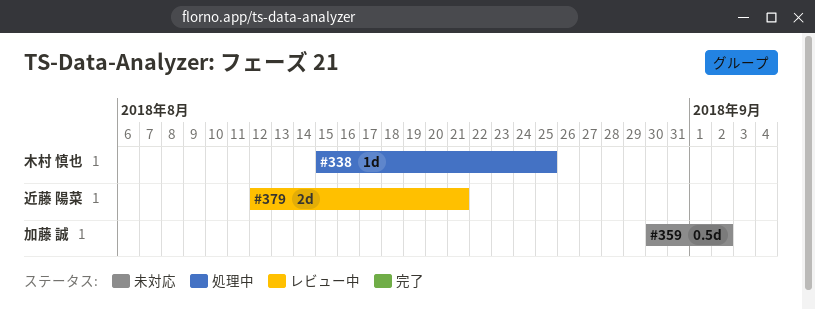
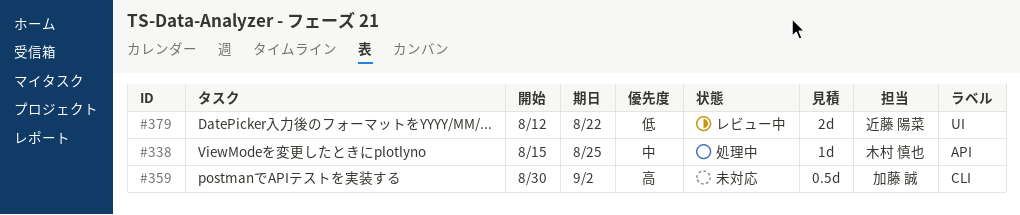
#379, due: Aug 21 -> Aug 22

